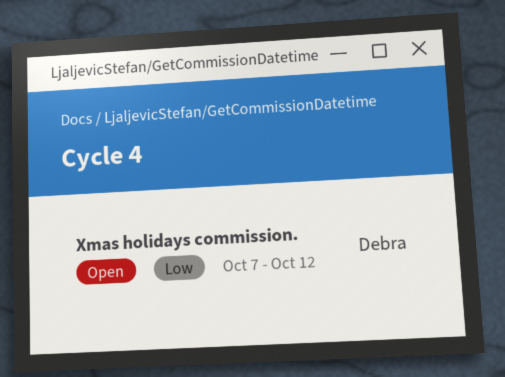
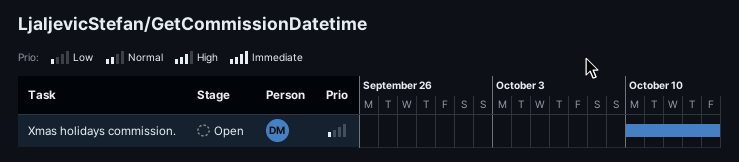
Xmas holidays commission., start: Oct 7 -> Oct 10
Xmas holidays commission., due: Oct 12 -> Oct 14

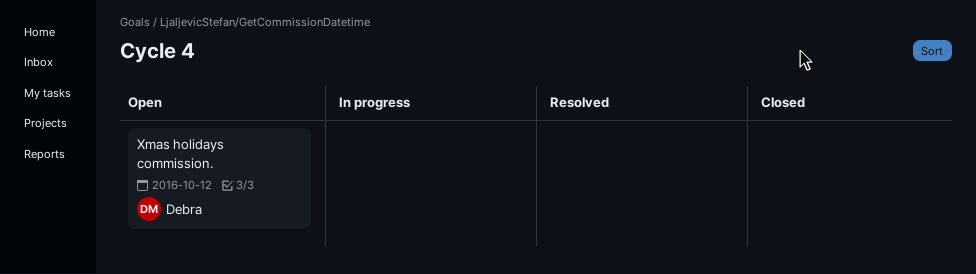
Xmas holidays commission., due: Oct 14 -> Oct 12

